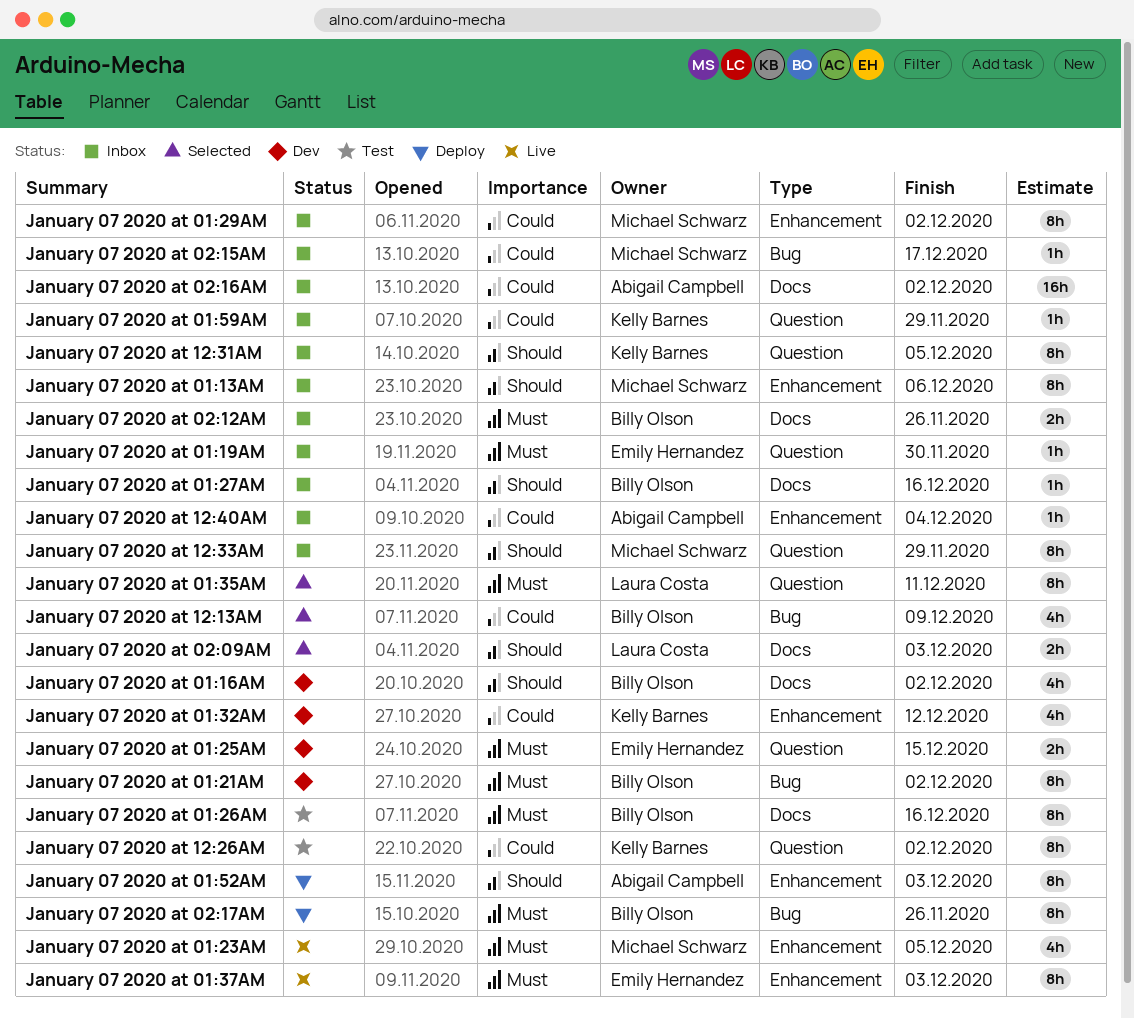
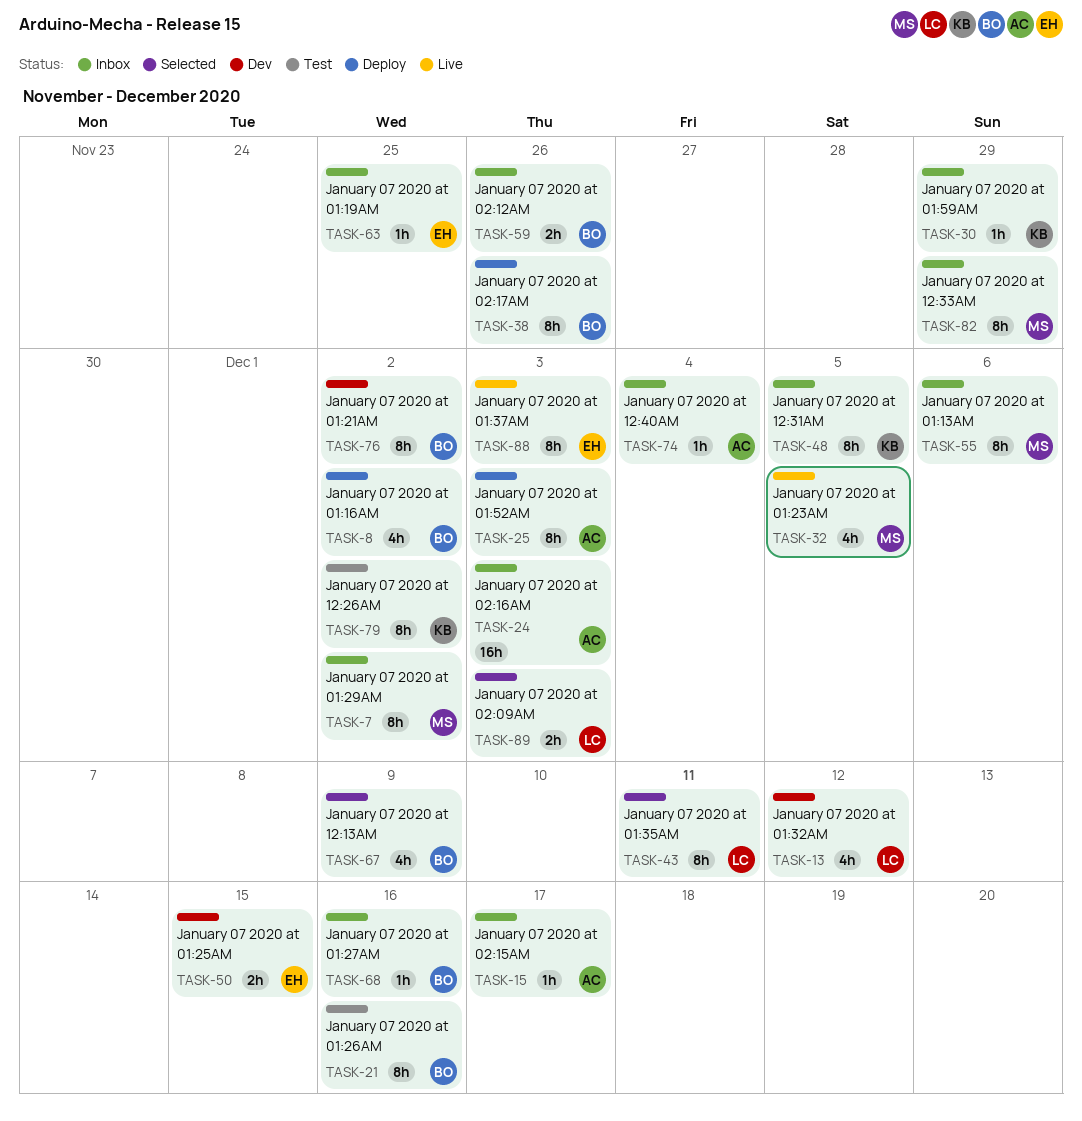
January 07 2020 at 01:16AM, status: Dev -> Deploy
January 07 2020 at 01:19AM, due: Nov 30 -> Nov 25
January 07 2020 at 01:32AM, owner: Kelly Barnes -> Laura Costa
January 07 2020 at 02:15AM, owner: Michael Schwarz -> Abigail Campbell
January 07 2020 at 02:16AM, due: Dec 2 -> Dec 3

